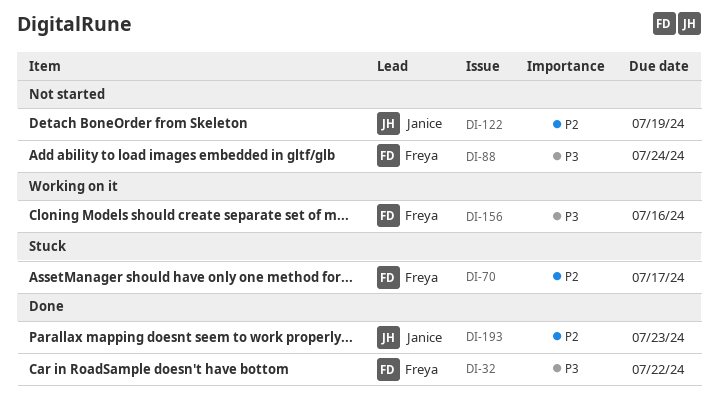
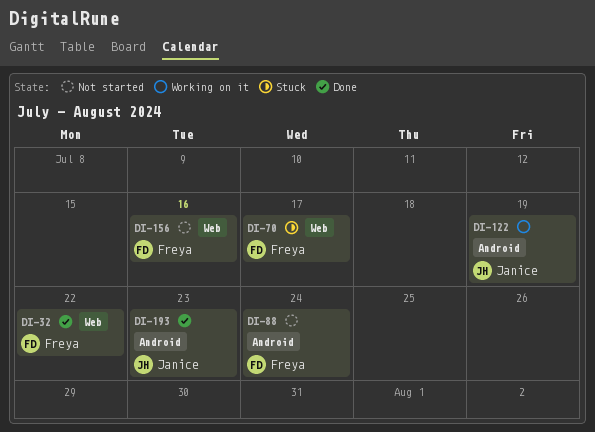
DI-122, status: Not started -> Working on it
DI-156, status: Working on it -> Not started

